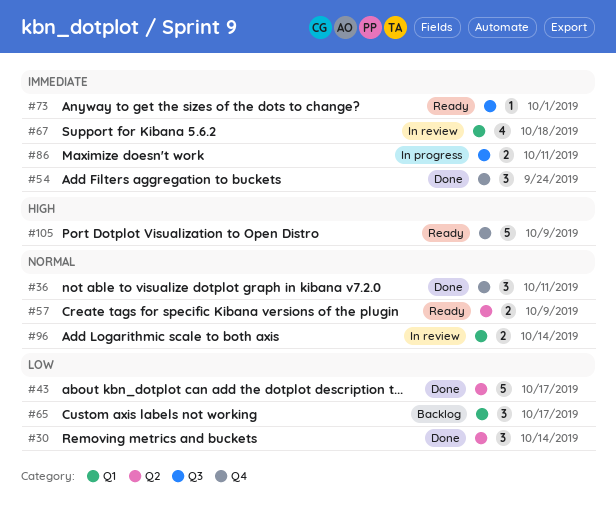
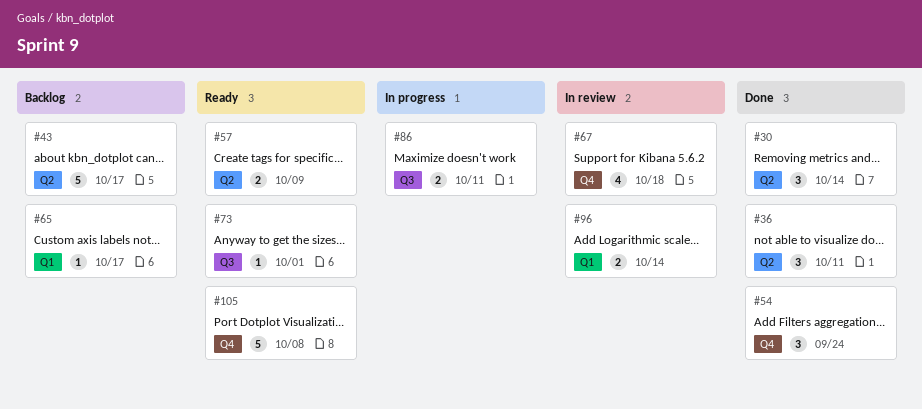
#36, label: Q4 -> Q2
#43, status: Done -> Backlog
#65, estimate: 3 -> 1
#67, label: Q1 -> Q4
#105, due: Oct 9 -> Oct 8

